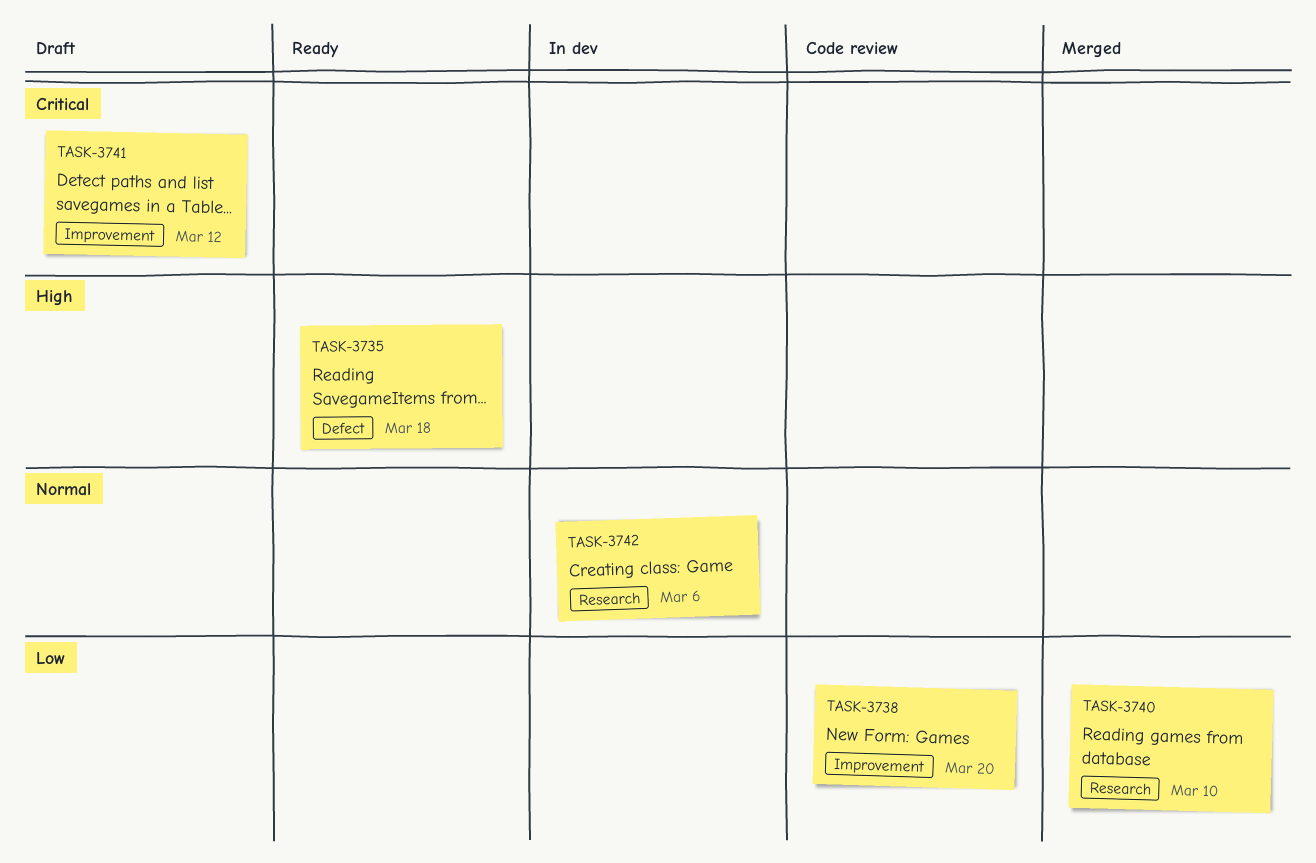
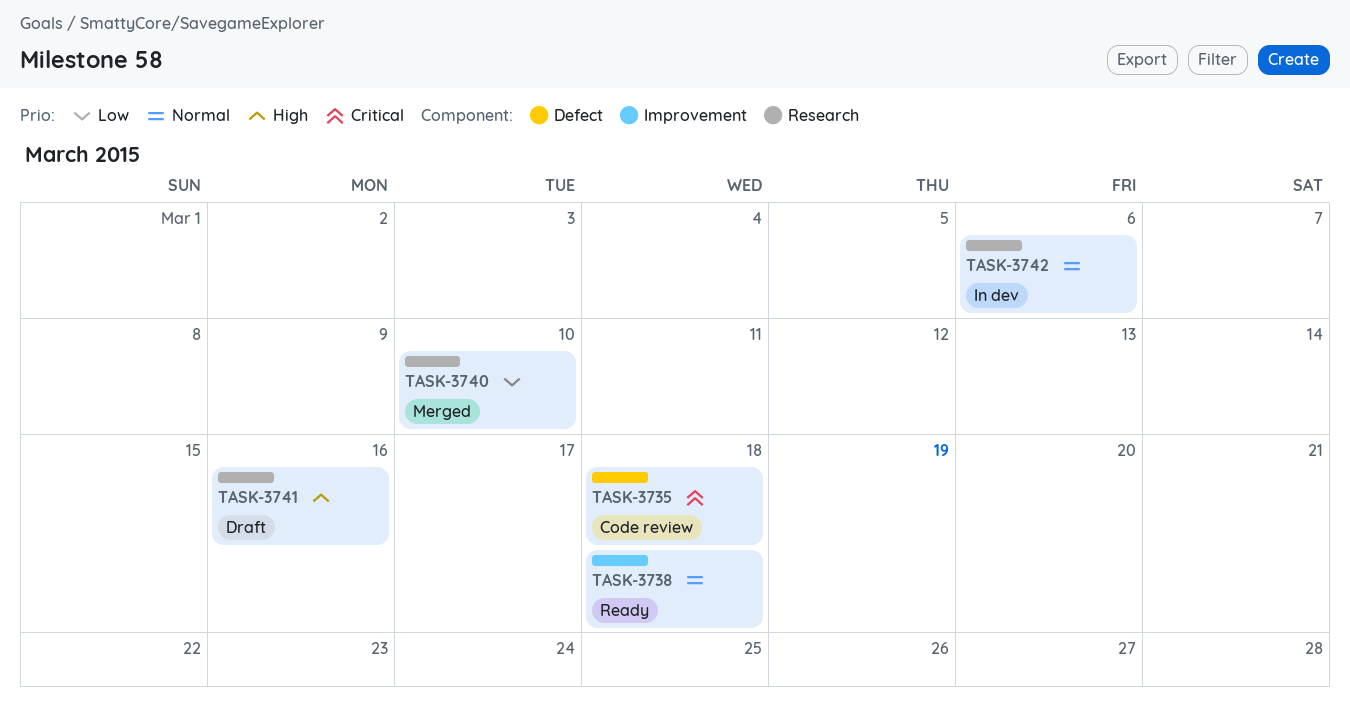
TASK-3735, status: Ready -> Code review
TASK-3735, priority: High -> Critical
TASK-3738, status: Code review -> Ready
TASK-3738, priority: Low -> Normal
TASK-3738, due: Mar 20 -> Mar 18
TASK-3741, priority: Critical -> High
TASK-3741, label: Improvement -> Research
TASK-3741, due: Mar 12 -> Mar 16

